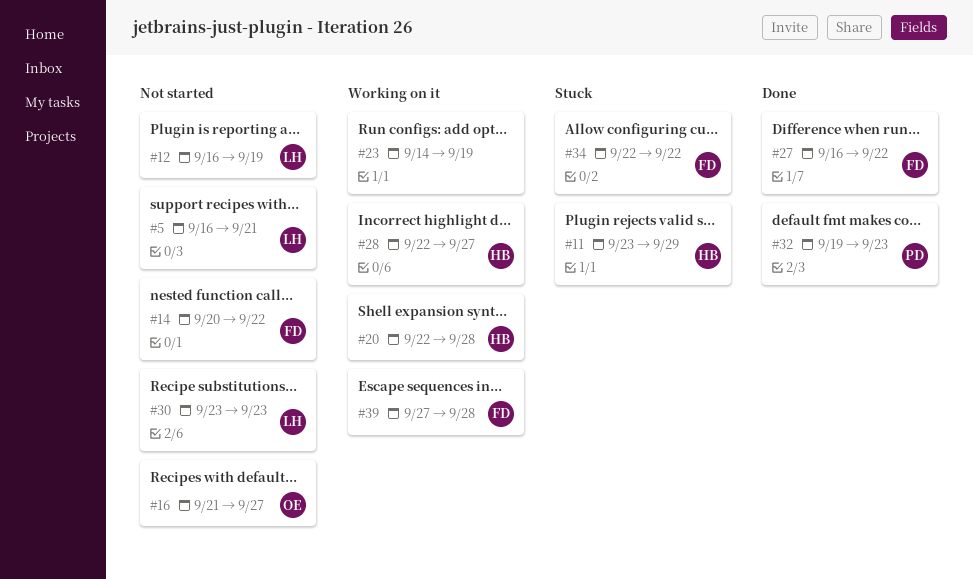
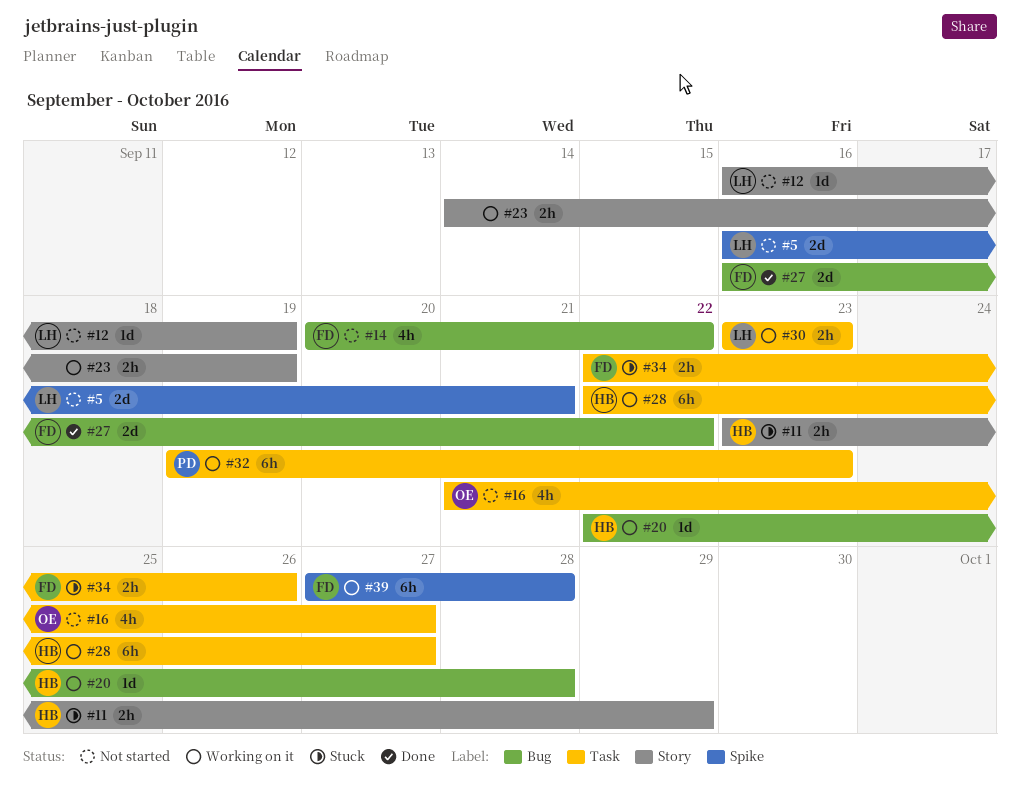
#30, status: Not started -> Working on it
#32, status: Done -> Working on it
#34, due: Sep 22 -> Sep 26

